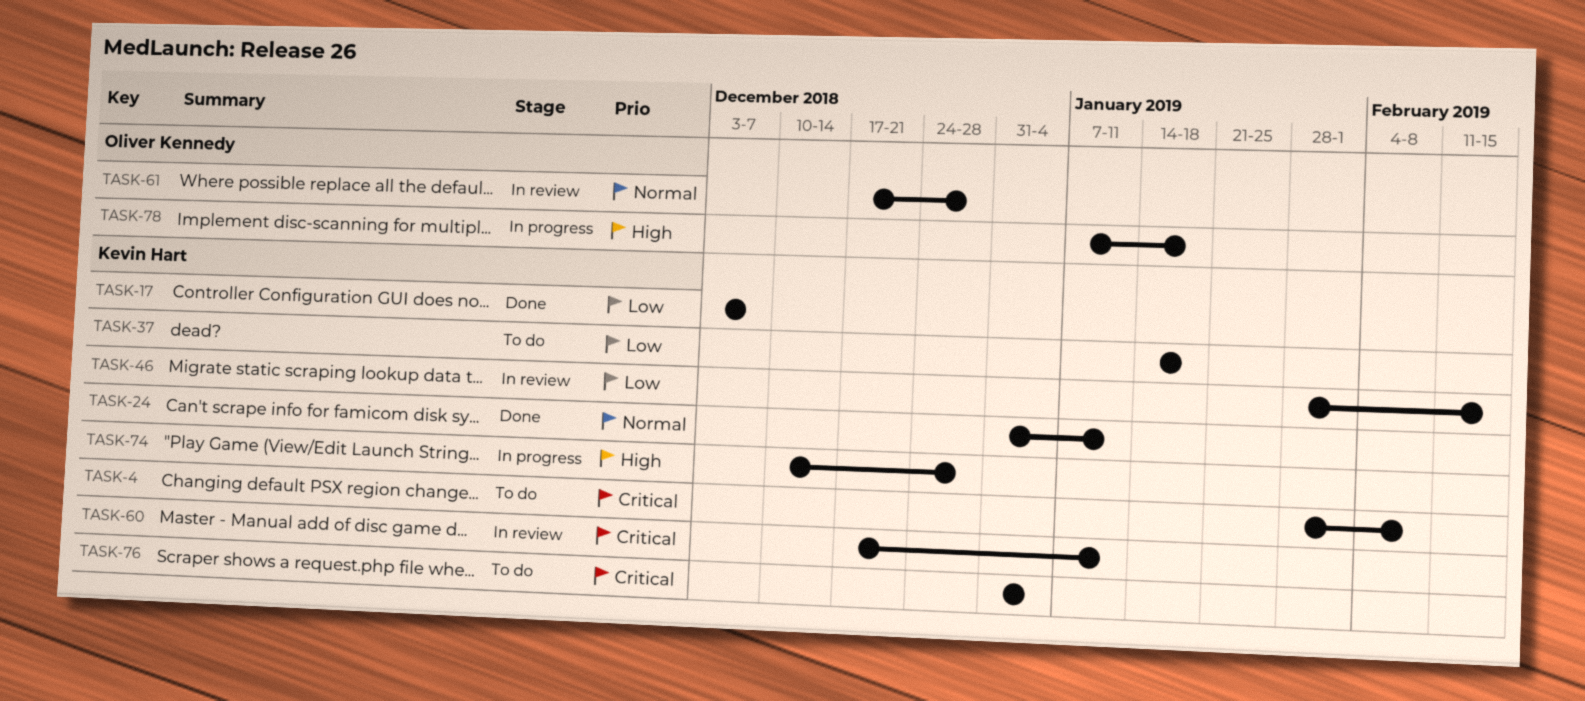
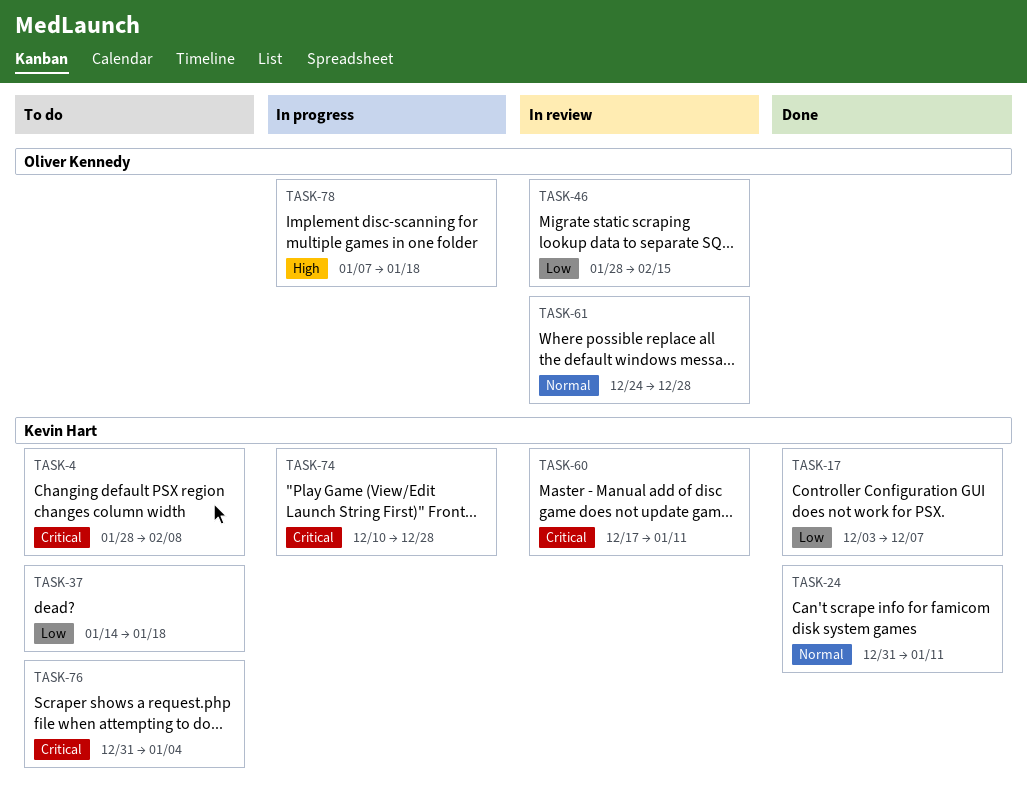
TASK-46, owner: Kevin Hart -> Oliver Kennedy
TASK-61, start: Dec 17 -> Dec 24
TASK-74, priority: High -> Critical

